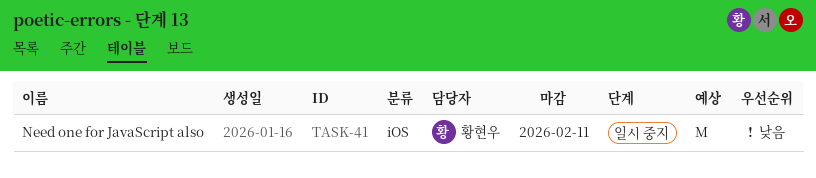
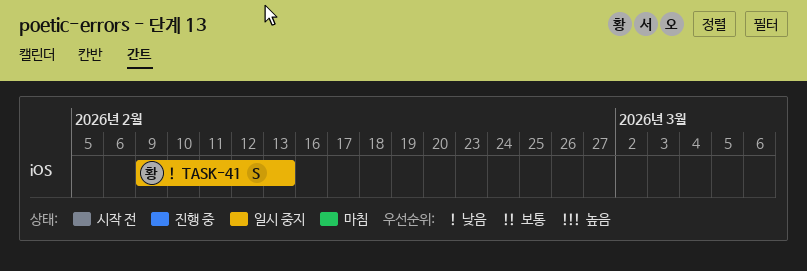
TASK-41, estimate: M -> S
TASK-41, due: Feb 11 -> Feb 13

